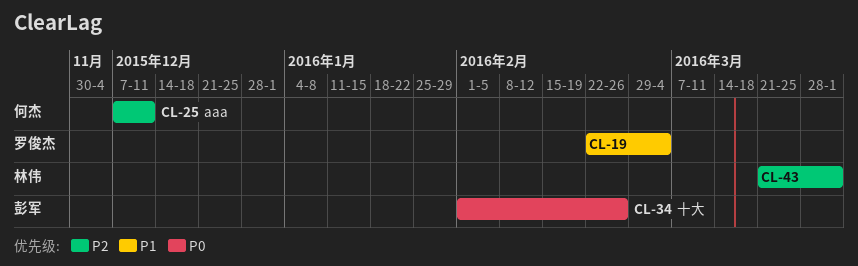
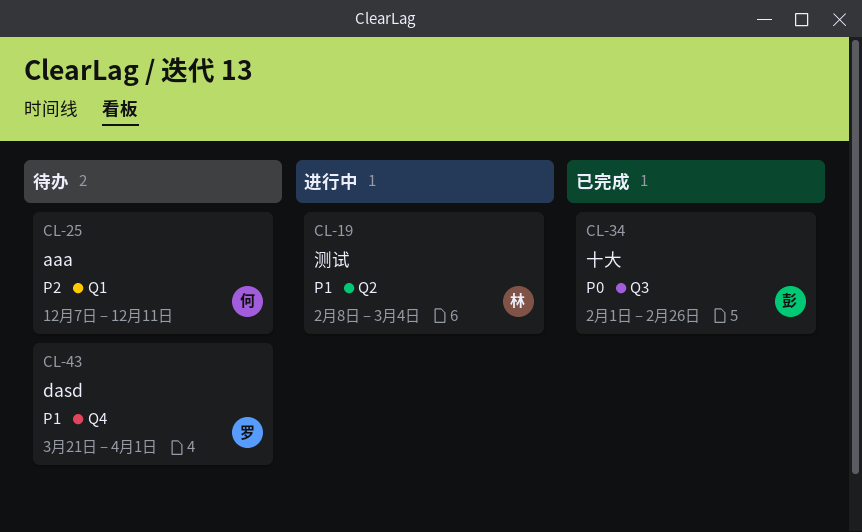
CL-19, owner: 罗俊杰 -> 林伟
CL-19, start: Feb 22 -> Feb 8
CL-43, owner: 林伟 -> 罗俊杰
CL-43, priority: P2 -> P1

